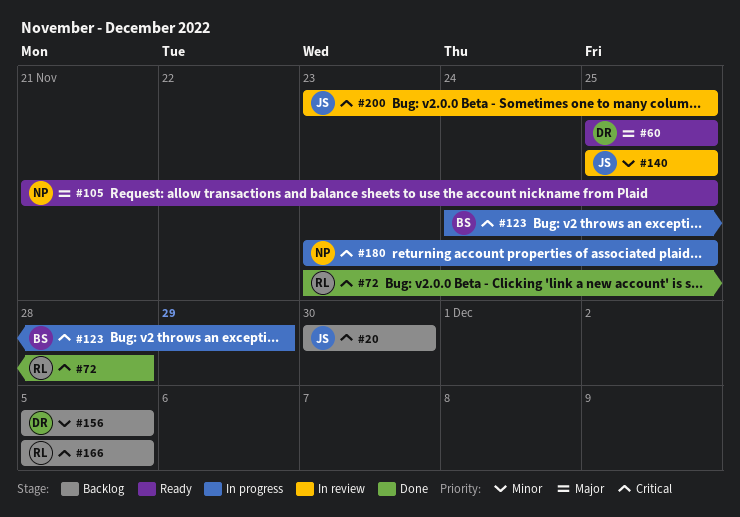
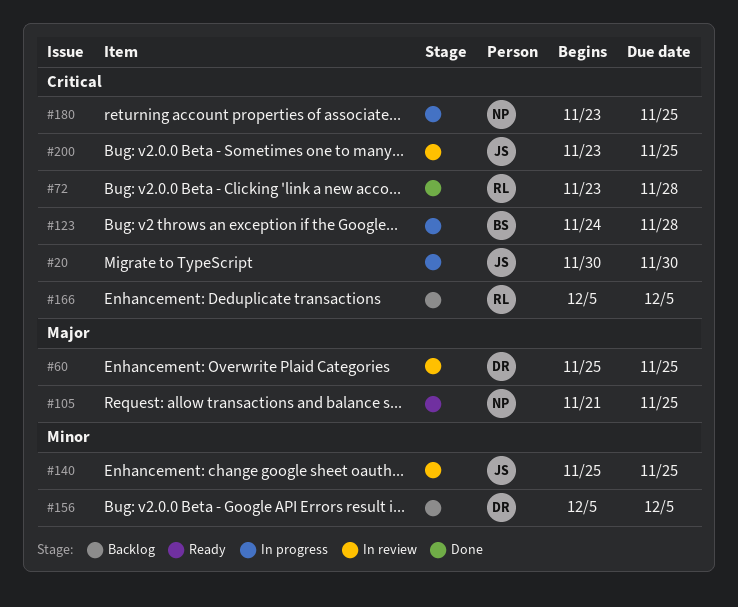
#20, status: Backlog -> In progress
#60, status: Ready -> In review
#123, due: Nov 29 -> Nov 28

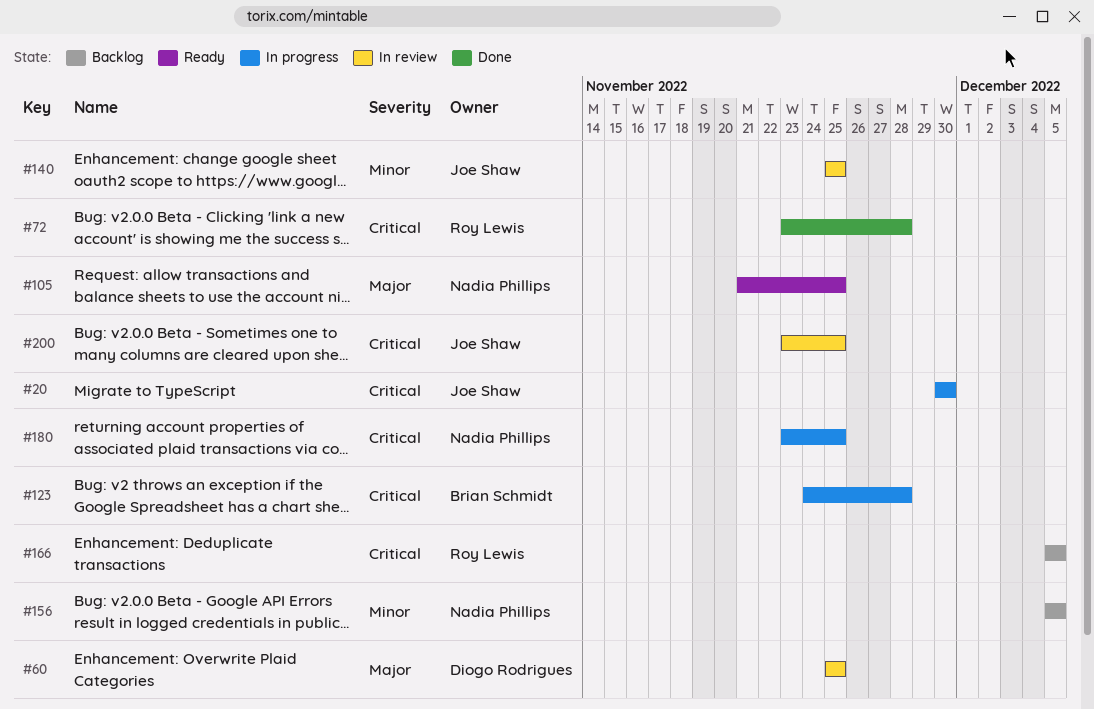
#156, owner: Diogo Rodrigues -> Nadia Phillips

